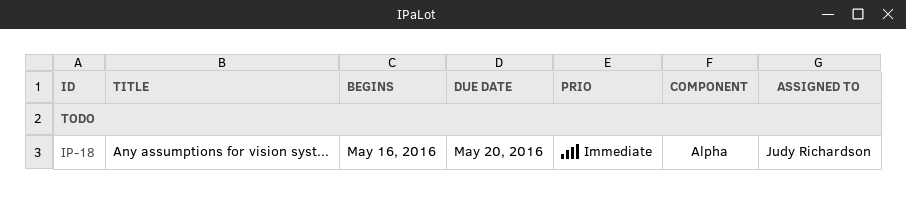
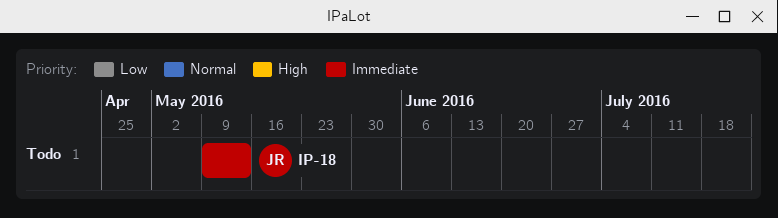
IP-18, start: May 16 -> May 9
IP-18, due: May 20 -> May 13

